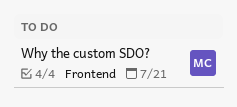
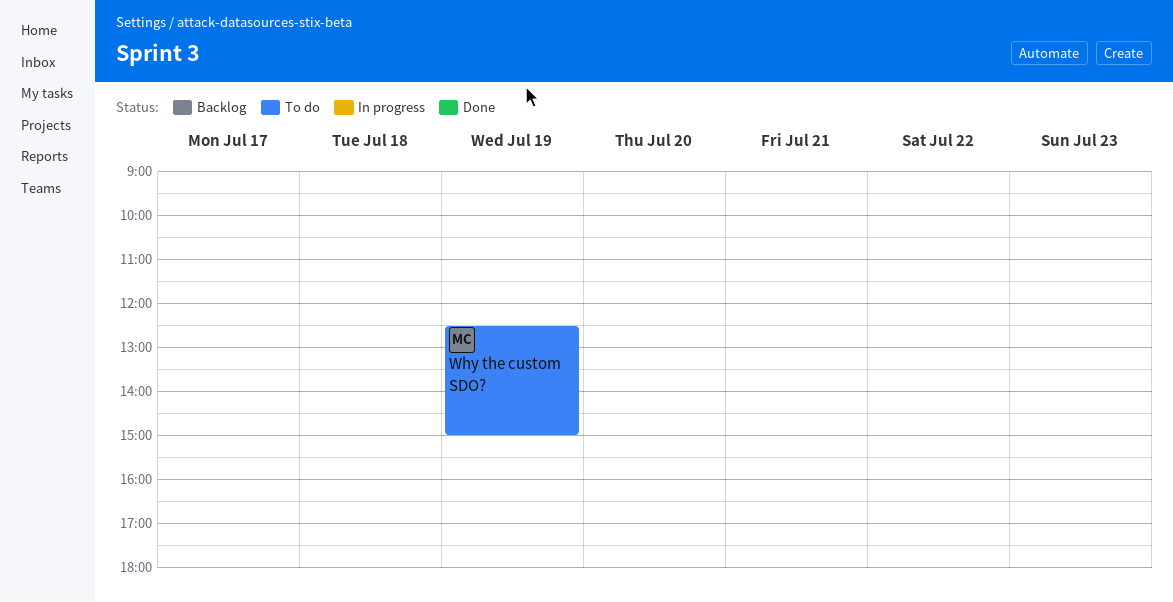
Why the custom SDO?, day: Jul 21 -> Jul 19

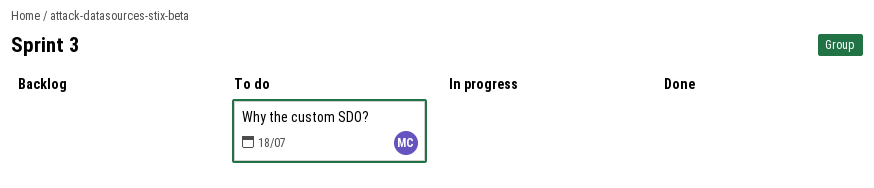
Why the custom SDO?, day: Jul 19 -> Jul 18

